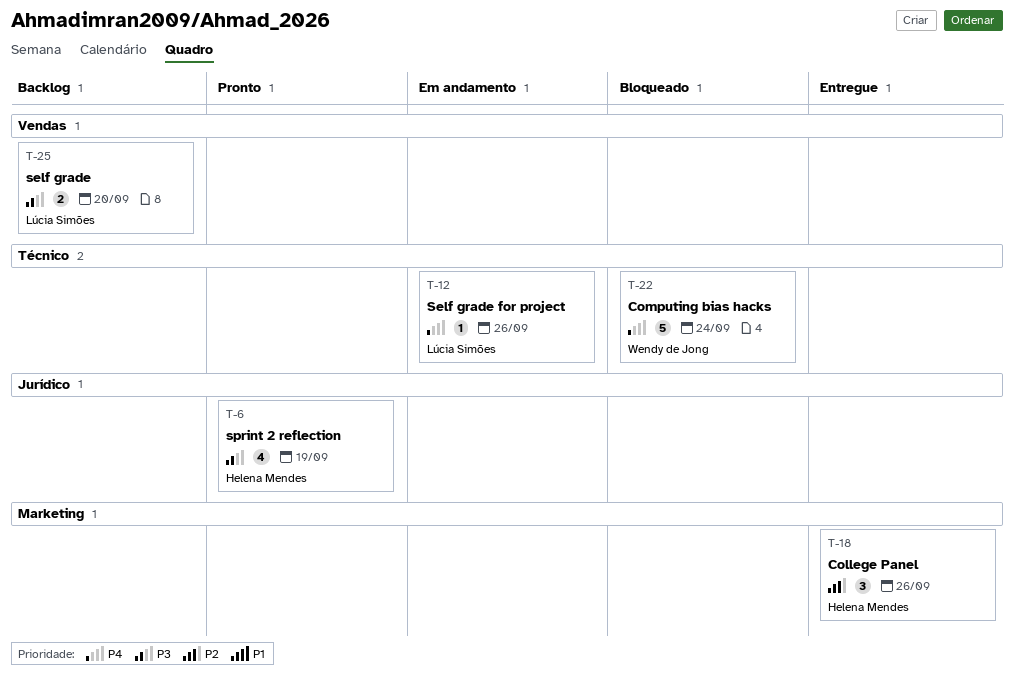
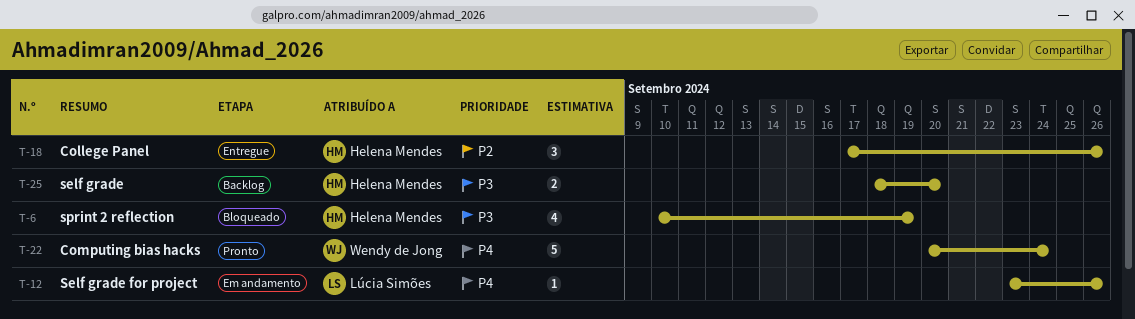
T-6, status: Pronto -> Bloqueado
T-22, status: Bloqueado -> Pronto
T-25, owner: Lúcia Simões -> Helena Mendes

